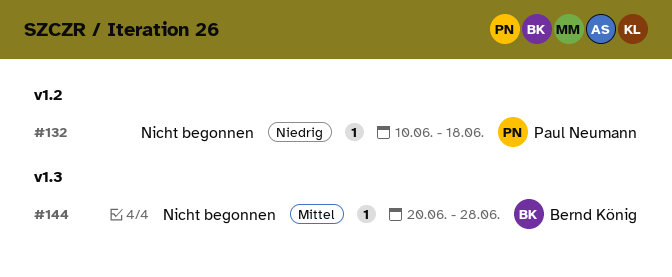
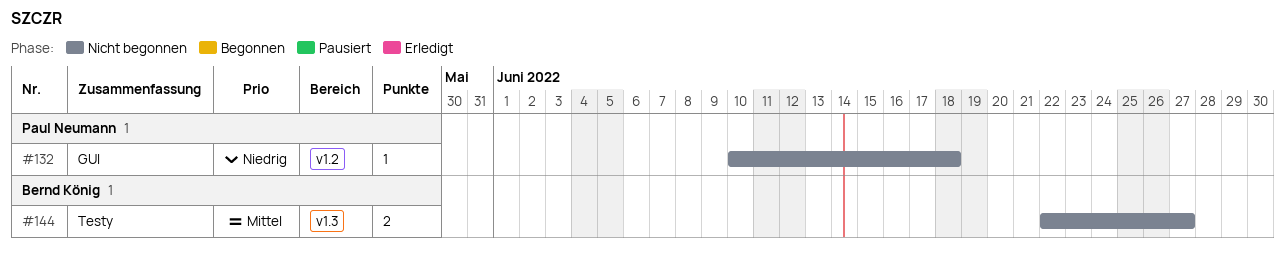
#144, estimate: 1 -> 2
#144, start: Jun 20 -> Jun 22
#144, due: Jun 28 -> Jun 27

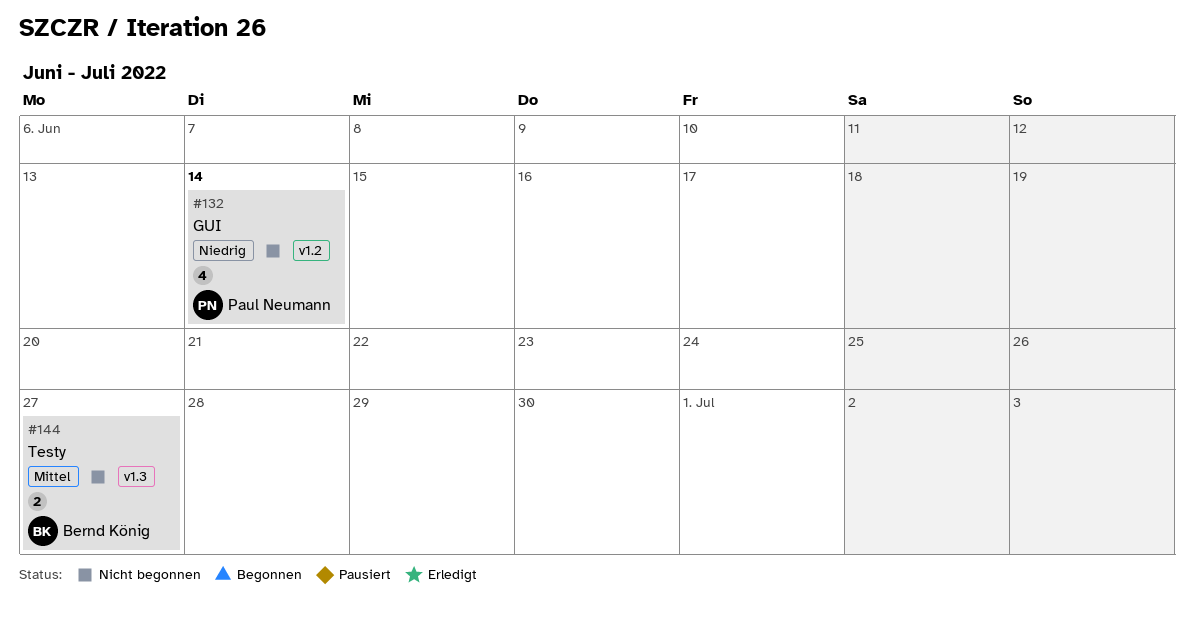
#132, estimate: 1 -> 4
#132, due: Jun 18 -> Jun 14

